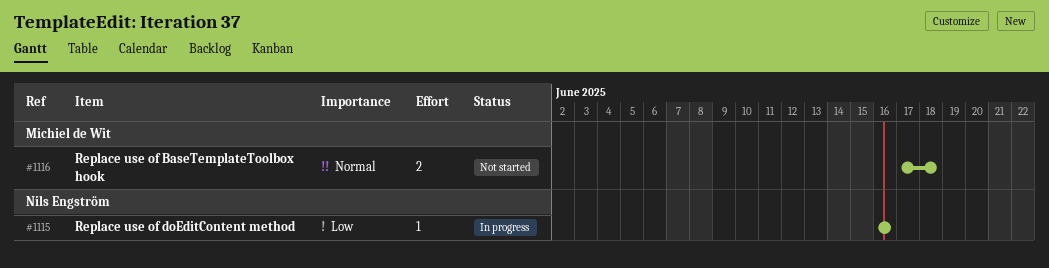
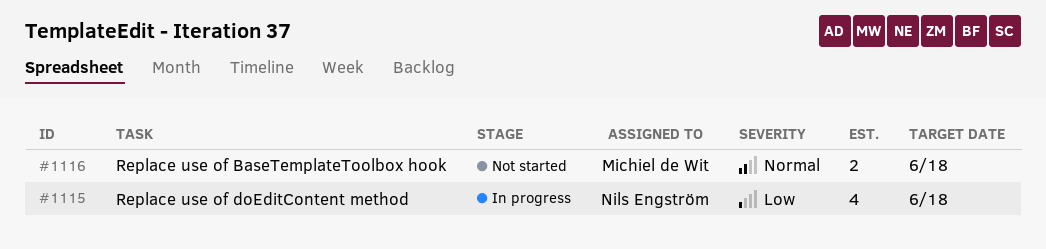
#1115, estimate: 1 -> 4
#1115, due: Jun 16 -> Jun 18

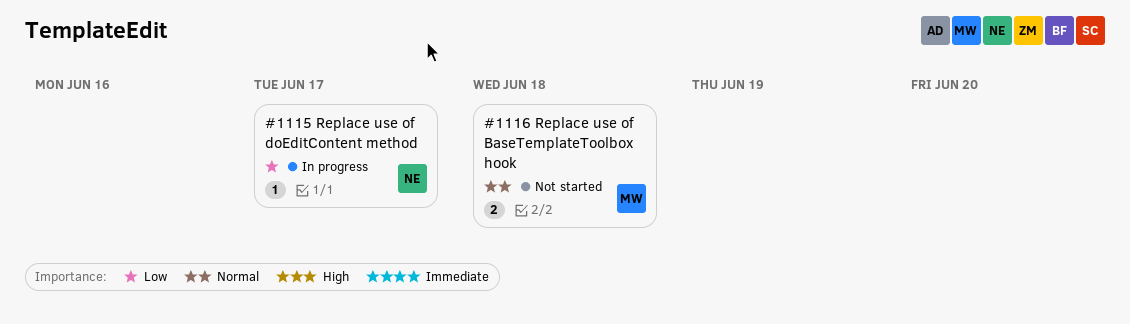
#1115, estimate: 4 -> 1
#1115, due: Jun 18 -> Jun 17

